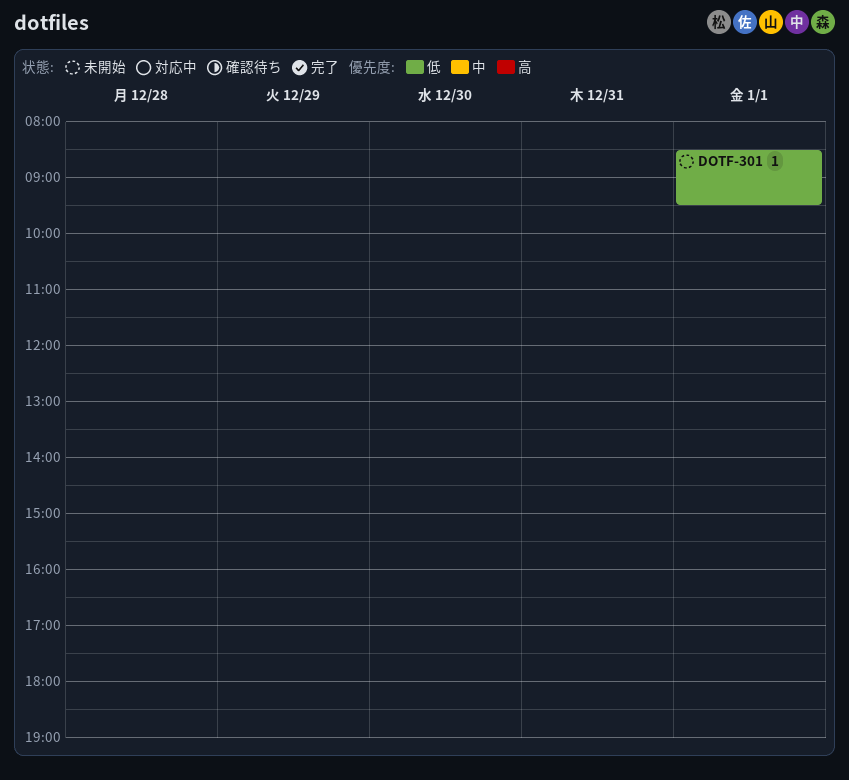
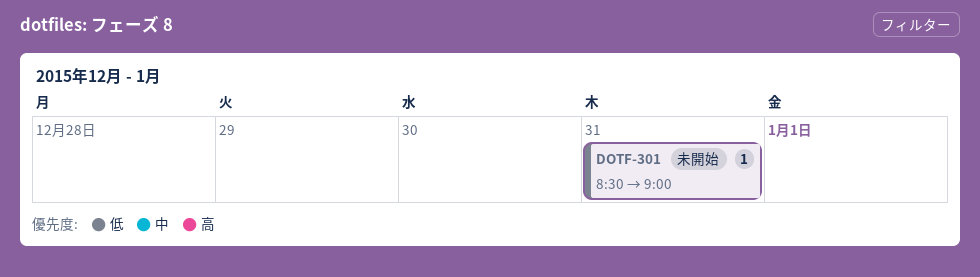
DOTF-301, day: Jan 1 -> Dec 31
DOTF-301, ends: 09:30 -> 09:00

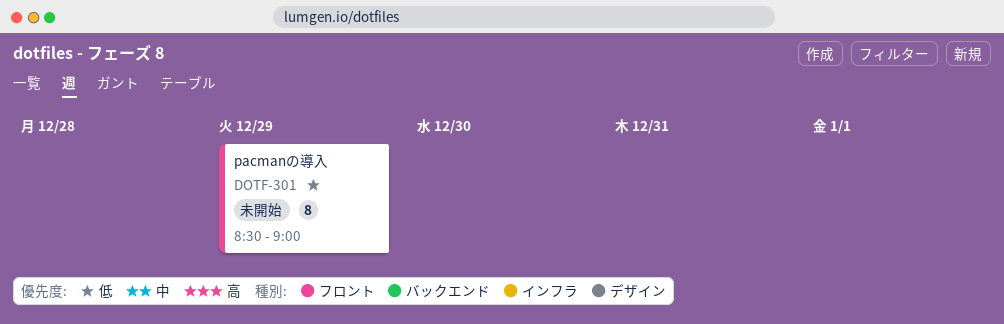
DOTF-301, estimate: 1 -> 8
DOTF-301, day: Dec 31 -> Dec 29

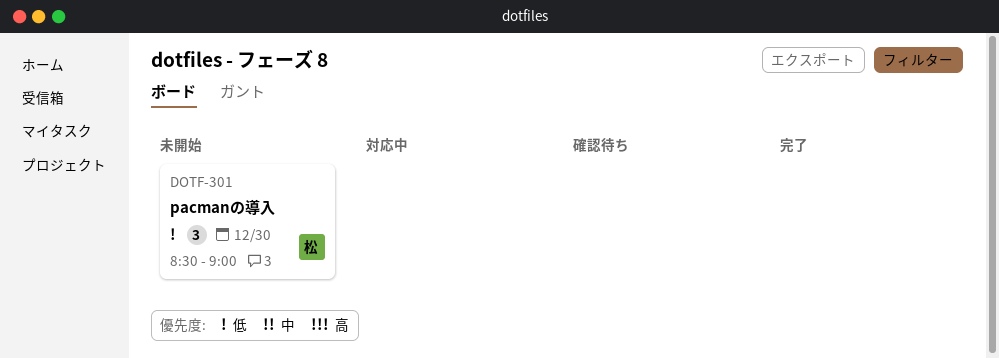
DOTF-301, estimate: 8 -> 3
DOTF-301, day: Dec 29 -> Dec 30

